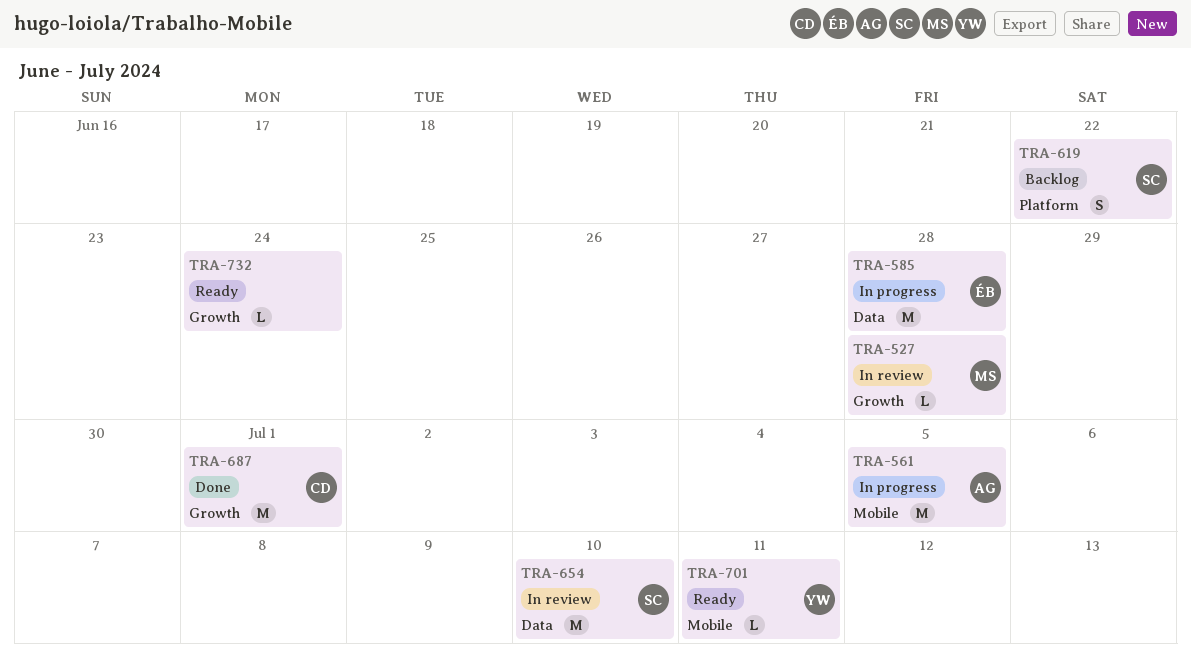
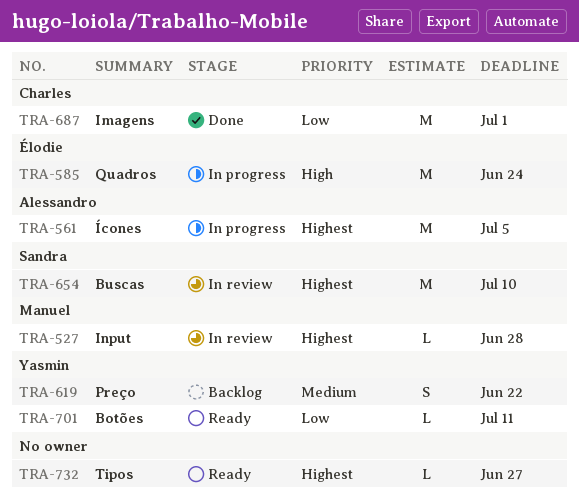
TRA-585, due: Jun 28 -> Jun 24
TRA-619, owner: Sandra -> Yasmin
TRA-732, due: Jun 24 -> Jun 27

